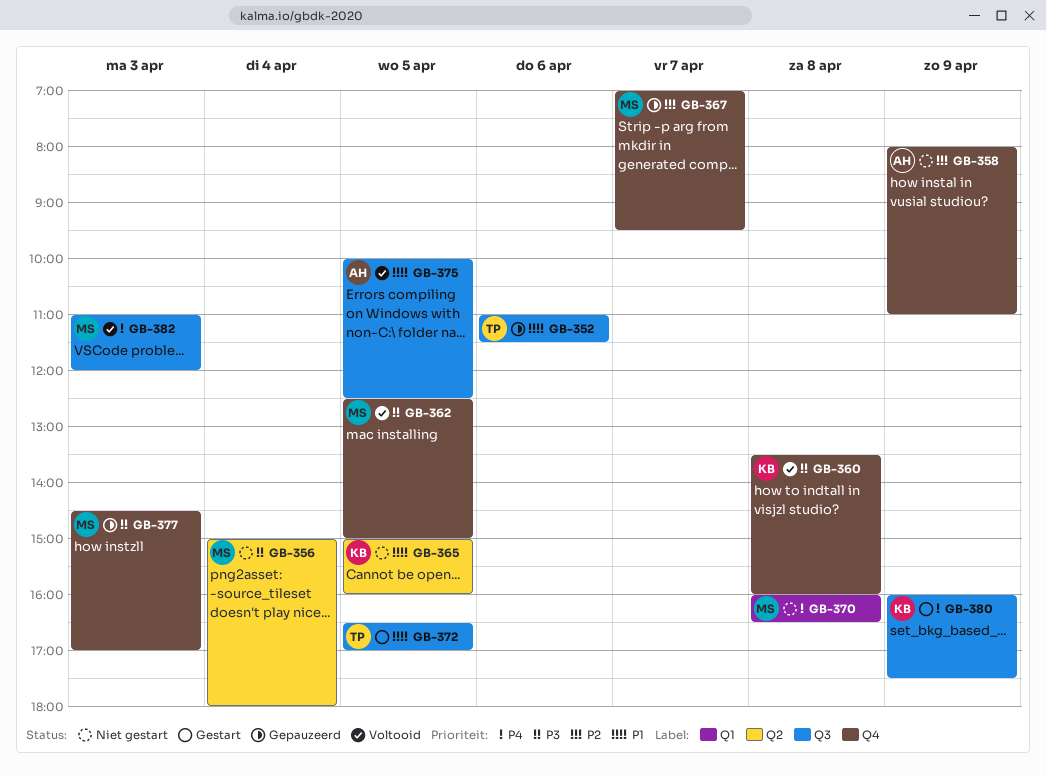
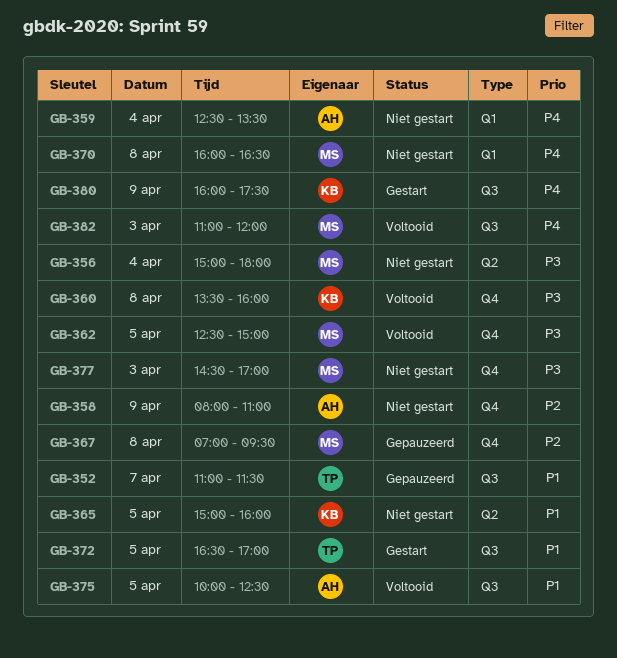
GB-352, day: Apr 6 -> Apr 7
GB-359: none -> present
GB-367, day: Apr 7 -> Apr 8
GB-377, status: Gepauzeerd -> Niet gestart

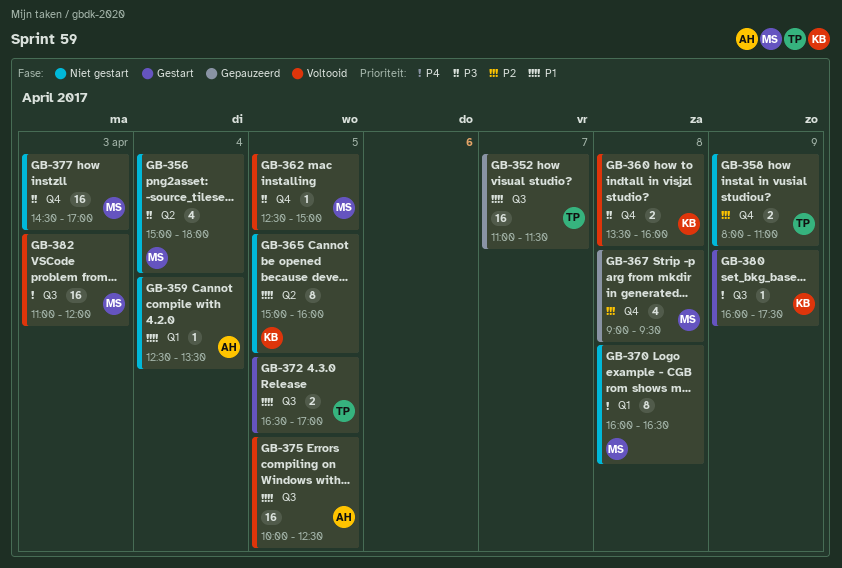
GB-358, owner: AH -> TP
GB-359, priority: P4 -> P1
GB-367, begins: 07:00 -> 09:00

